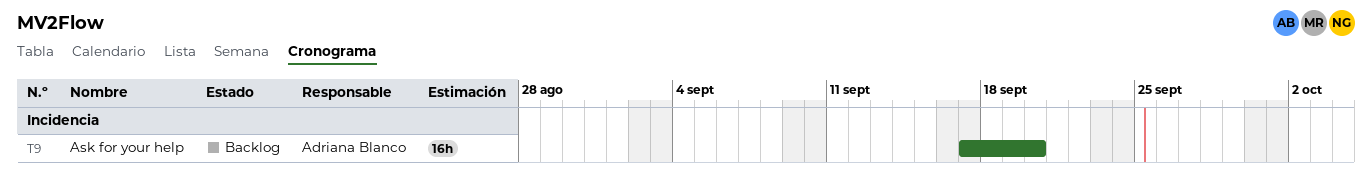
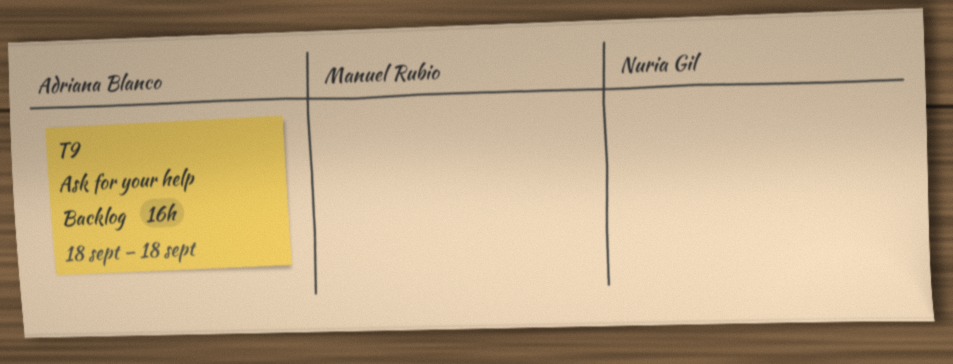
T9, start: Sep 17 -> Sep 18
T9, due: Sep 20 -> Sep 18

